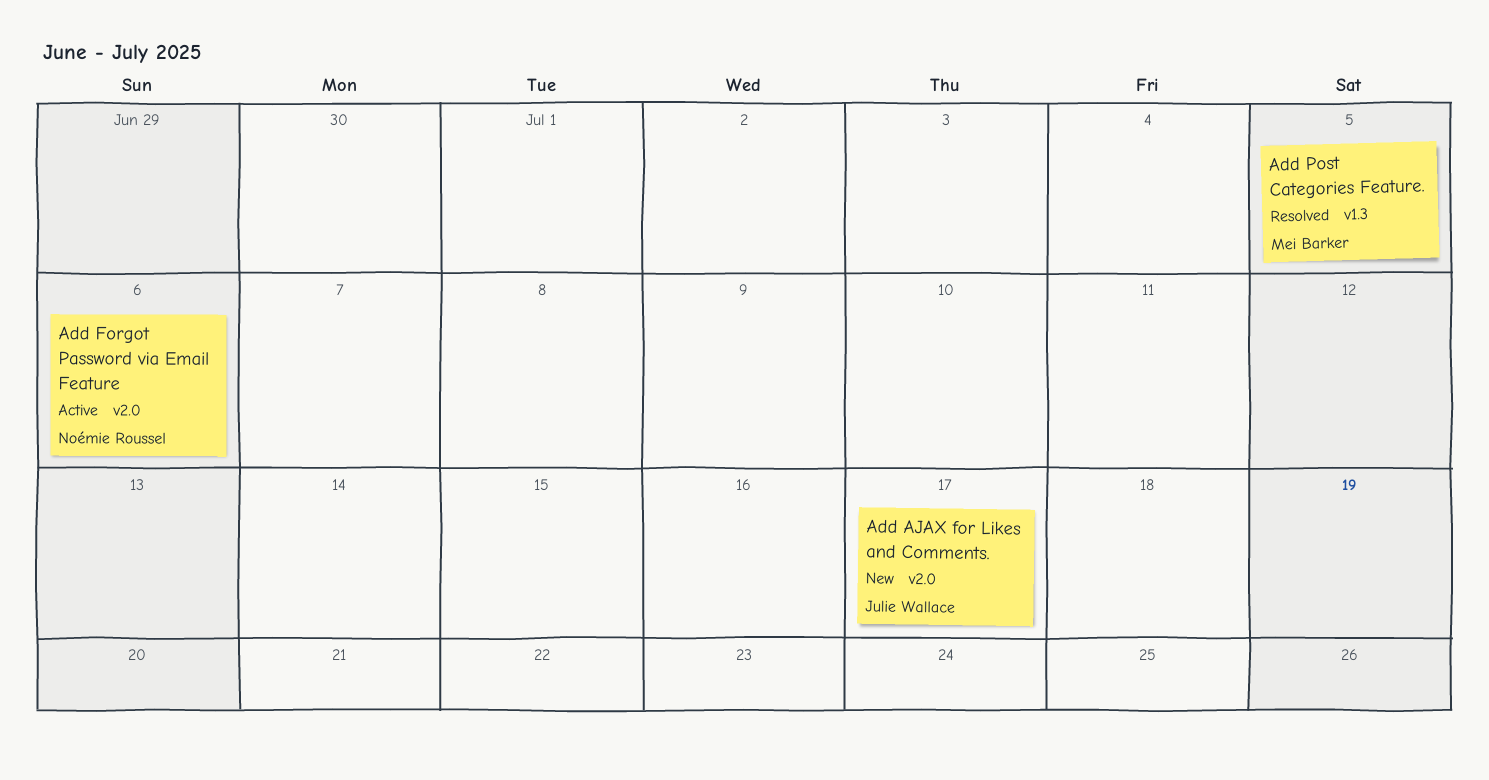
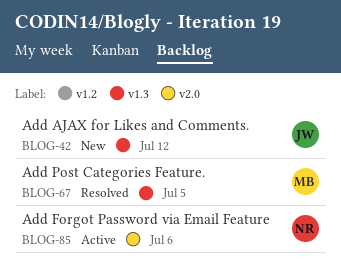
Add AJAX for Likes and Comments., label: v2.0 -> v1.3
Add AJAX for Likes and Comments., due: Jul 17 -> Jul 12

